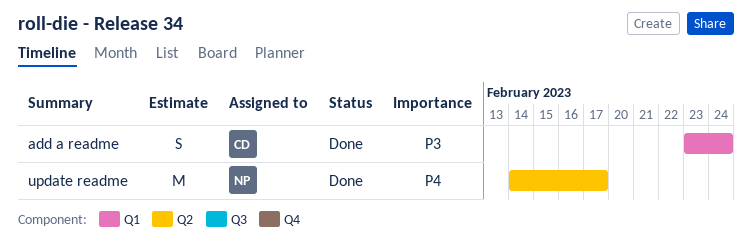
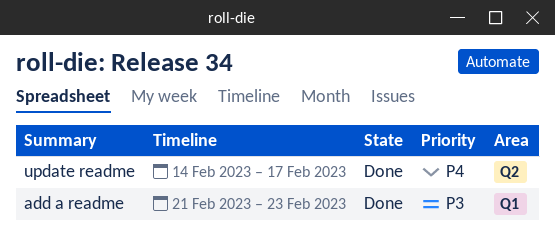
add a readme, start: Feb 23 -> Feb 21
add a readme, due: Feb 24 -> Feb 23

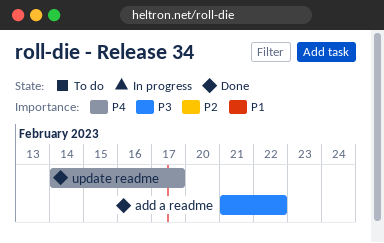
add a readme, due: Feb 23 -> Feb 22

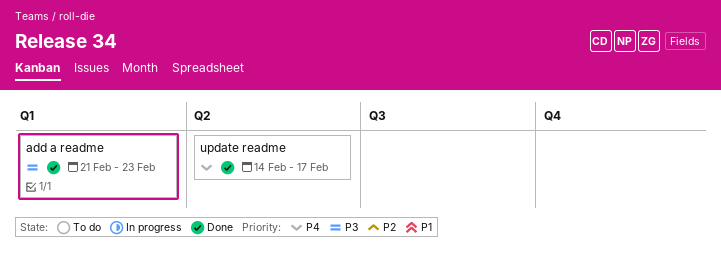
add a readme, due: Feb 22 -> Feb 23

